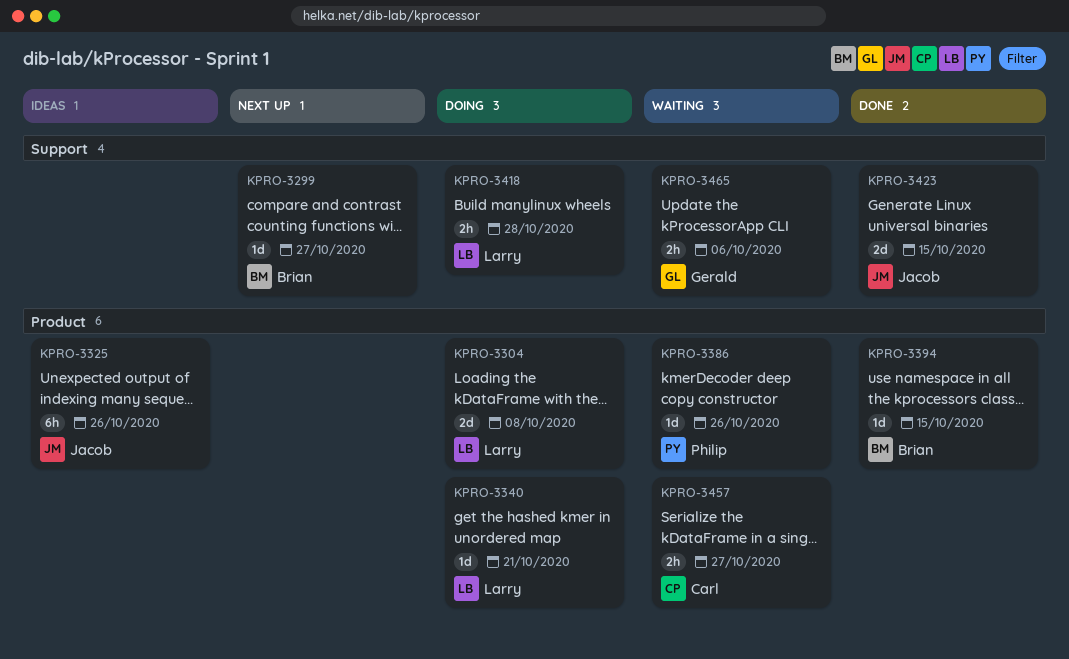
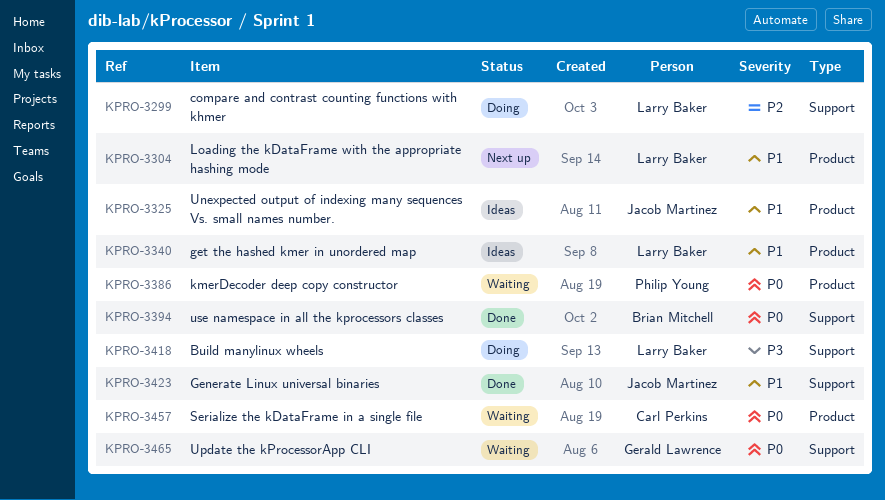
KPRO-3299, status: Next up -> Doing
KPRO-3299, owner: Brian Mitchell -> Larry Baker
KPRO-3304, status: Doing -> Next up
KPRO-3340, status: Doing -> Ideas
KPRO-3394, label: Product -> Support

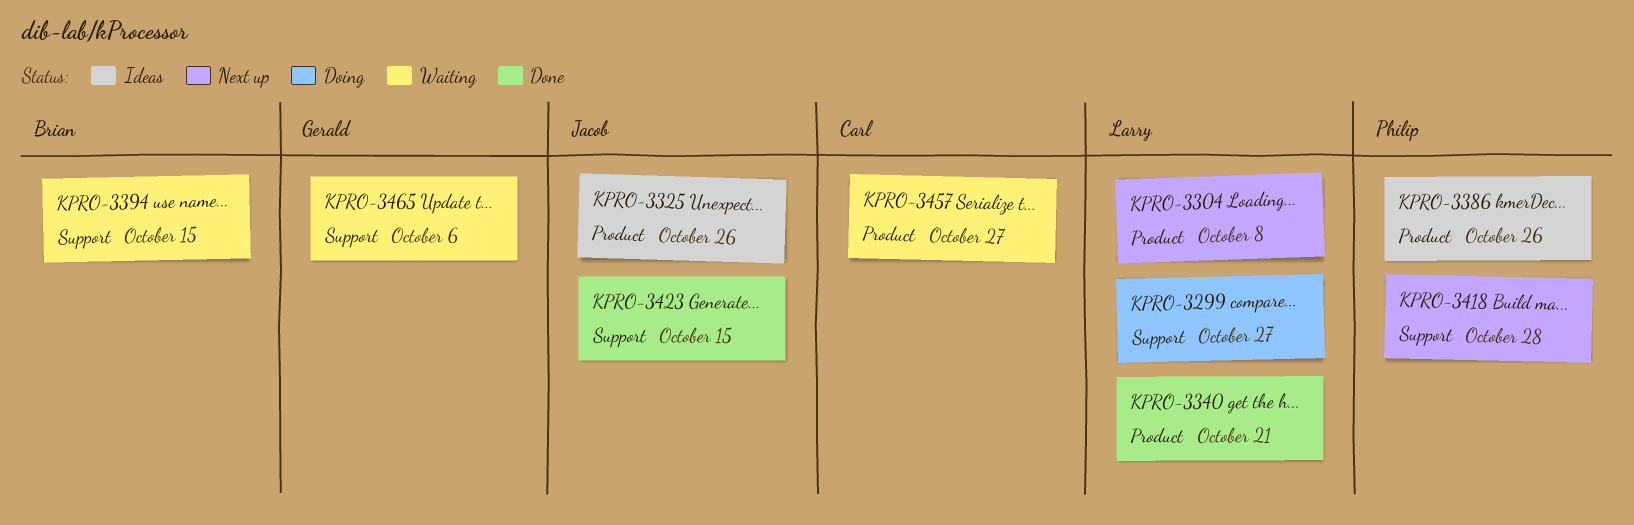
KPRO-3340, status: Ideas -> Done
KPRO-3386, status: Waiting -> Ideas
KPRO-3394, status: Done -> Waiting
KPRO-3418, status: Doing -> Next up
KPRO-3418, owner: Larry Baker -> Philip Young

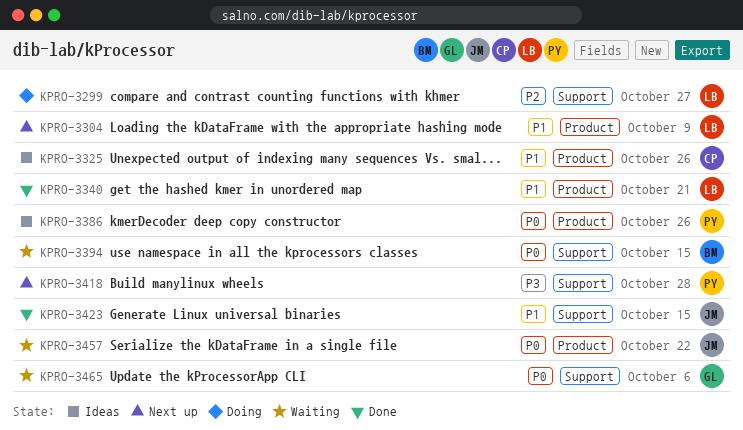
KPRO-3304, due: Oct 8 -> Oct 9
KPRO-3325, owner: Jacob -> Carl
KPRO-3457, owner: Carl -> Jacob
KPRO-3457, due: Oct 27 -> Oct 22

